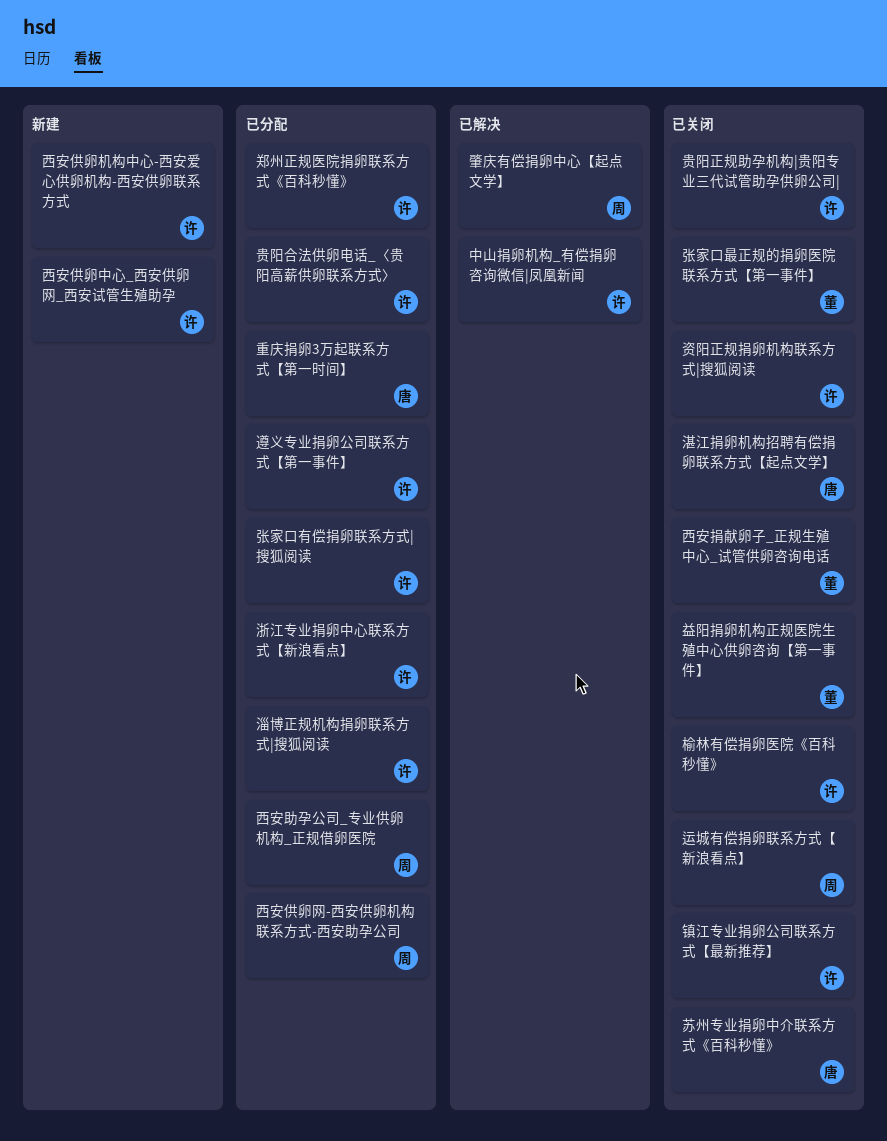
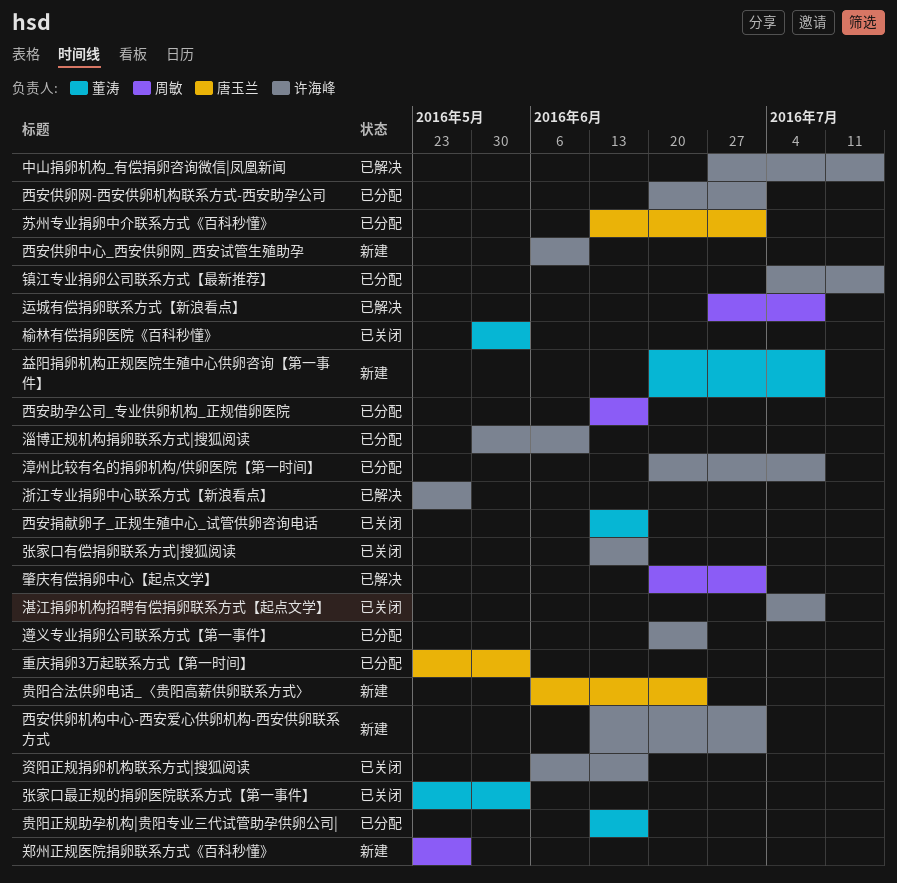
张家口有偿捐卵联系方式|搜狐阅读, status: 已分配 -> 已关闭
榆林有偿捐卵医院《百科秒懂》, owner: 许海峰 -> 董涛
浙江专业捐卵中心联系方式【新浪看点】, status: 已分配 -> 已解决
湛江捐卵机构招聘有偿捐卵联系方式【起点文学】, owner: 唐玉兰 -> 许海峰
漳州比较有名的捐卵机构/供卵医院【第一时间】: none -> present
益阳捐卵机构正规医院生殖中心供卵咨询【第一事件】, status: 已关闭 -> 新建
苏州专业捐卵中介联系方式《百科秒懂》, status: 已关闭 -> 已分配
西安供卵网-西安供卵机构联系方式-西安助孕公司, owner: 周敏 -> 许海峰
贵阳合法供卵电话_〈贵阳高薪供卵联系方式〉, status: 已分配 -> 新建
贵阳合法供卵电话_〈贵阳高薪供卵联系方式〉, owner: 许海峰 -> 唐玉兰
贵阳正规助孕机构|贵阳专业三代试管助孕供卵公司|, status: 已关闭 -> 已分配
贵阳正规助孕机构|贵阳专业三代试管助孕供卵公司|, owner: 许海峰 -> 董涛
运城有偿捐卵联系方式【新浪看点】, status: 已关闭 -> 已解决
郑州正规医院捐卵联系方式《百科秒懂》, status: 已分配 -> 新建
郑州正规医院捐卵联系方式《百科秒懂》, owner: 许海峰 -> 周敏
镇江专业捐卵公司联系方式【最新推荐】, status: 已关闭 -> 已分配

